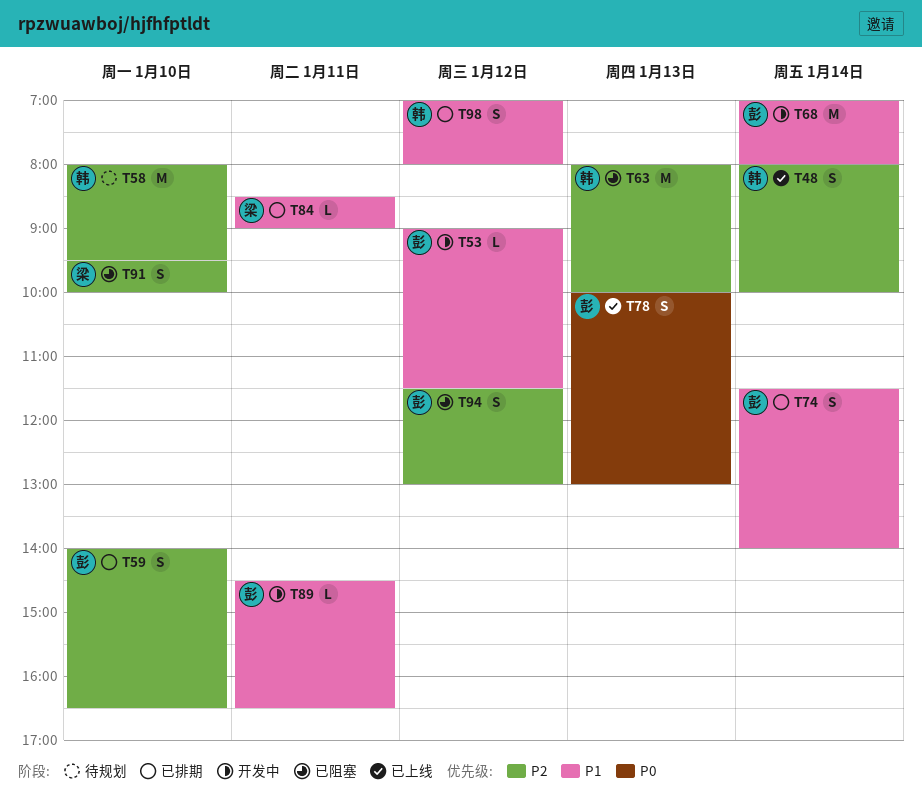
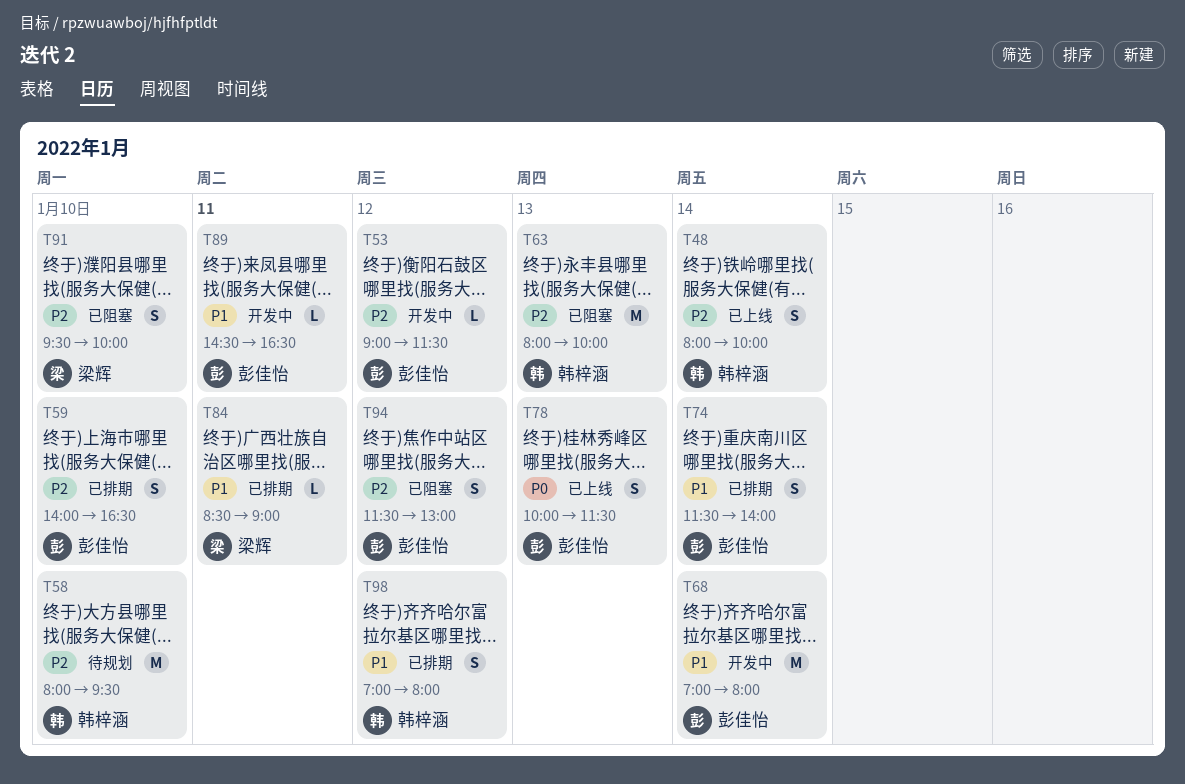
T53, priority: P1 -> P2
T78, ends: 13:00 -> 11:30

